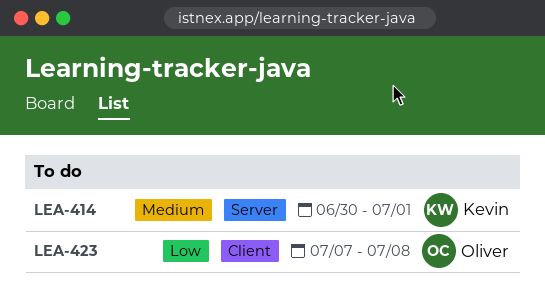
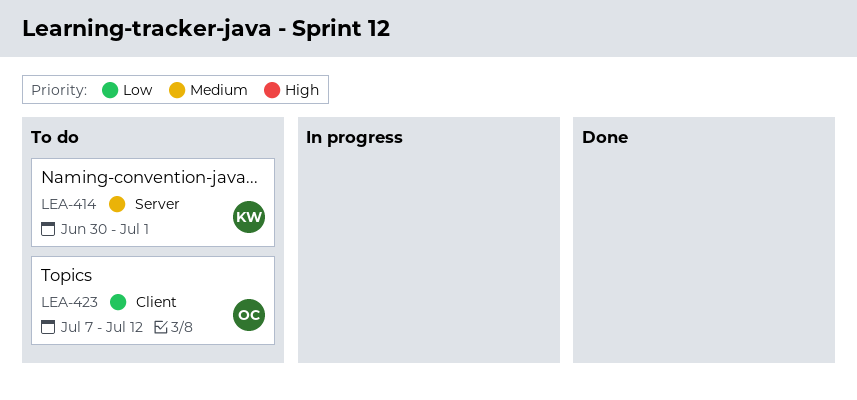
LEA-423, due: Jul 8 -> Jul 12

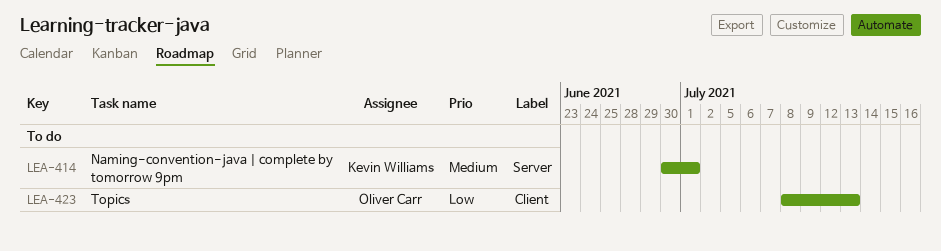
LEA-423, start: Jul 7 -> Jul 8
LEA-423, due: Jul 12 -> Jul 13

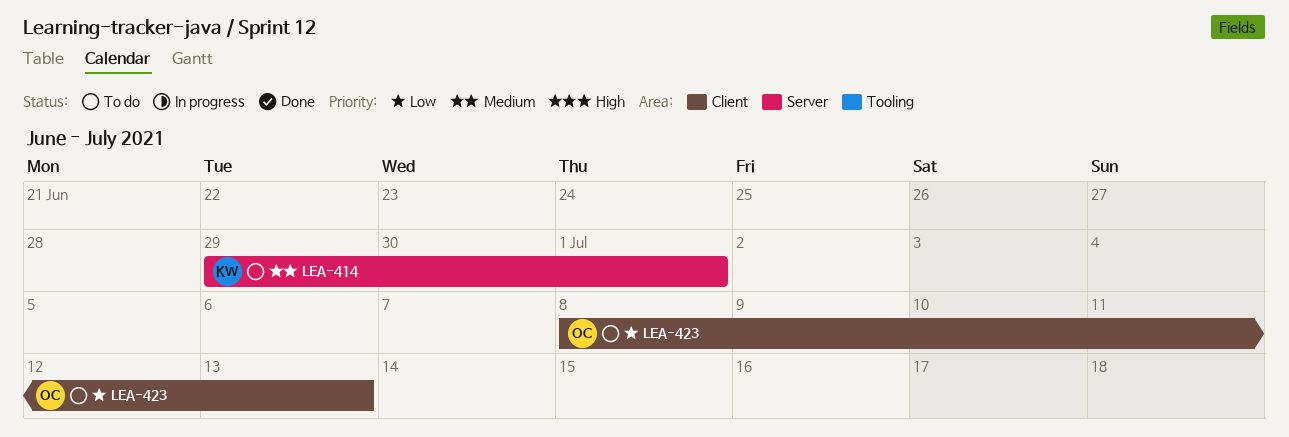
LEA-414, start: Jun 30 -> Jun 29

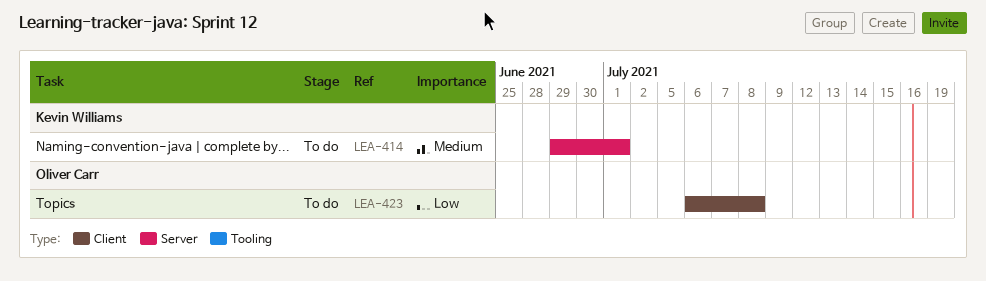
LEA-423, start: Jul 8 -> Jul 6
LEA-423, due: Jul 13 -> Jul 8

